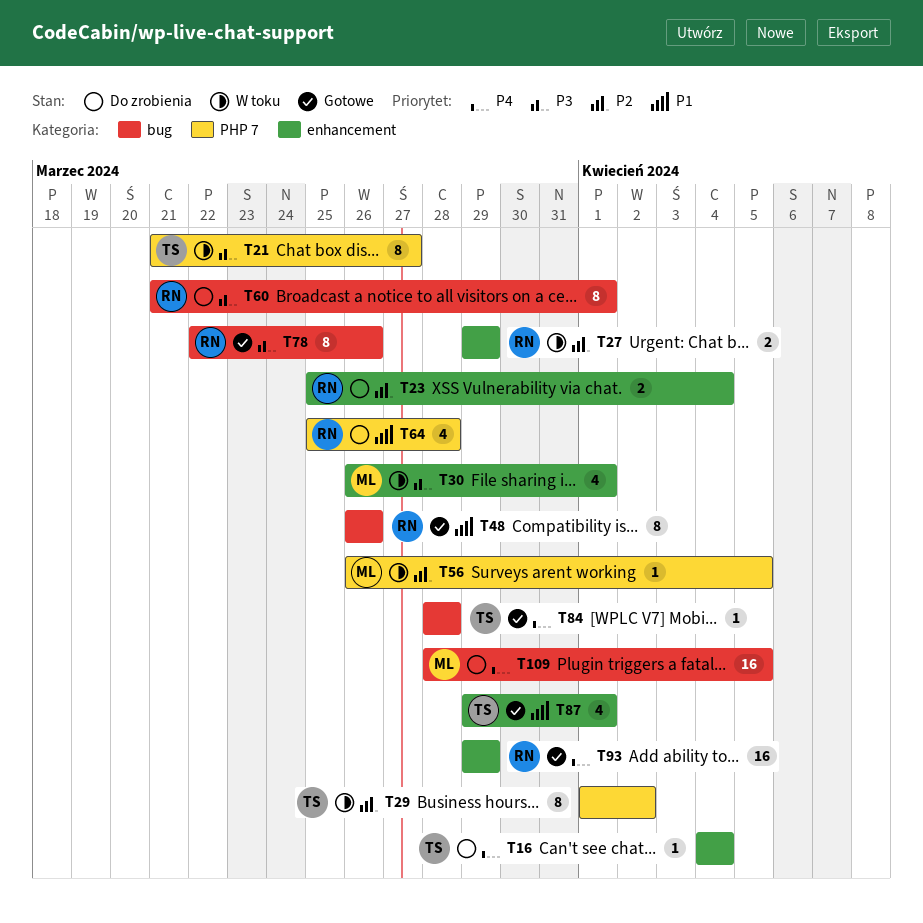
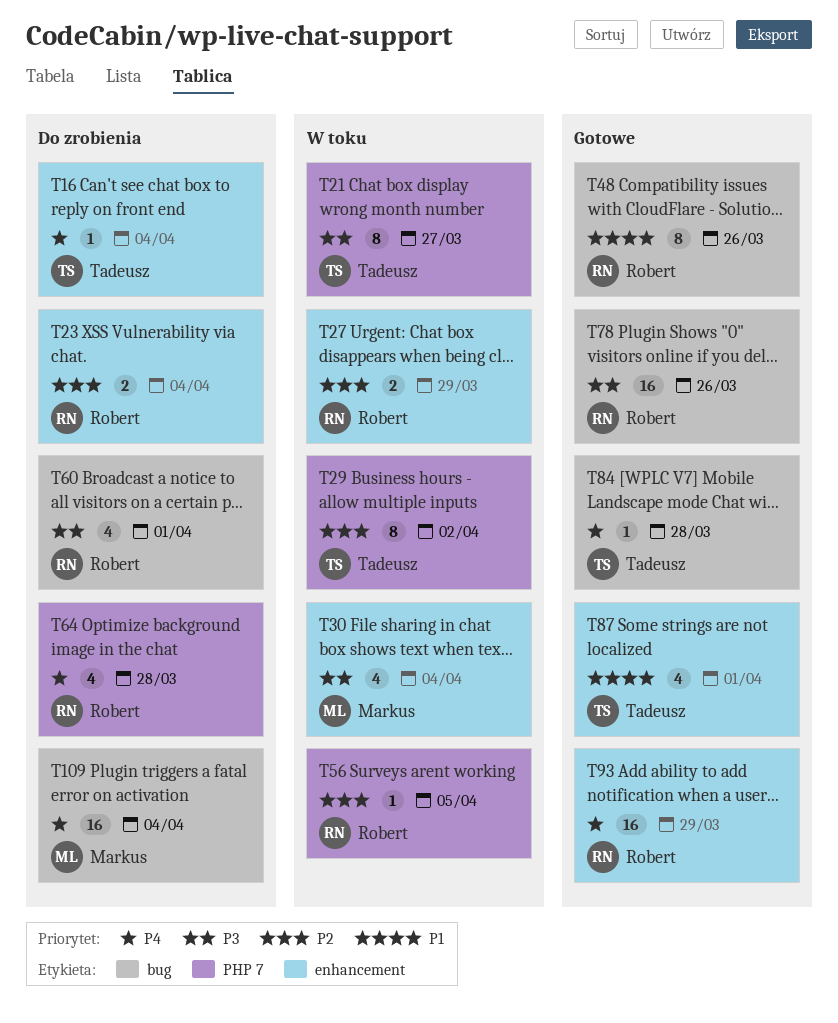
T30, due: Apr 1 -> Apr 4
T56, owner: Markus -> Robert
T60, estimate: 8 -> 4
T64, priority: P1 -> P4
T78, estimate: 8 -> 16
T109, due: Apr 5 -> Apr 4

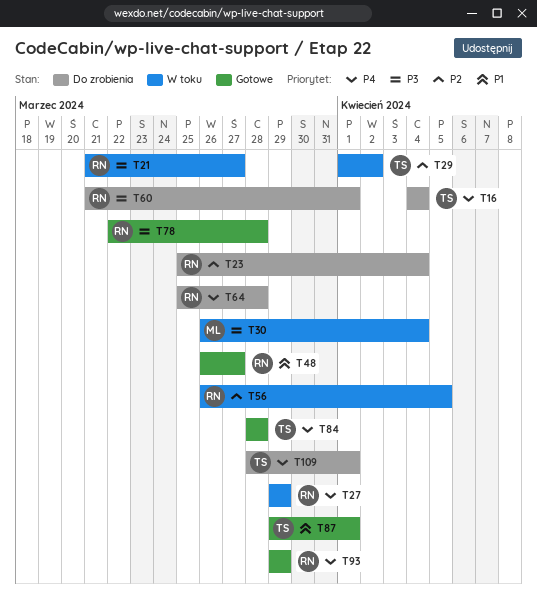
T21, owner: Tadeusz -> Robert
T27, priority: P2 -> P4
T48, due: Mar 26 -> Mar 27
T78, due: Mar 26 -> Mar 28
T109, owner: Markus -> Tadeusz
T109, due: Apr 4 -> Apr 1

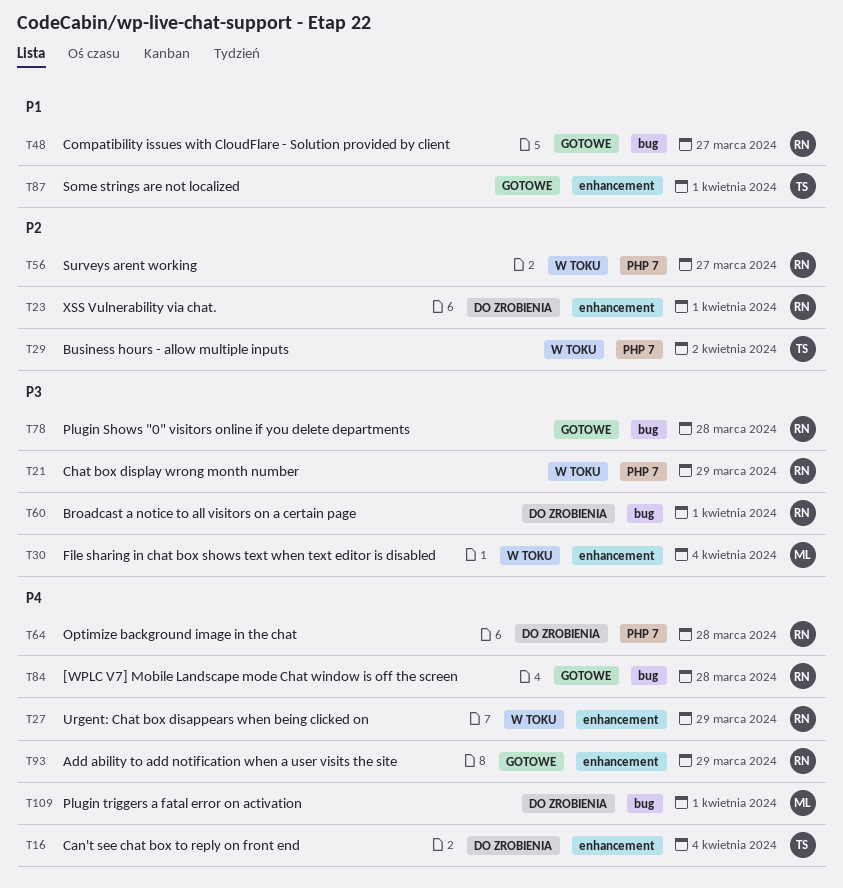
T21, due: Mar 27 -> Mar 29
T23, due: Apr 4 -> Apr 1
T56, due: Apr 5 -> Mar 27
T84, owner: TS -> RN
T109, owner: TS -> ML

